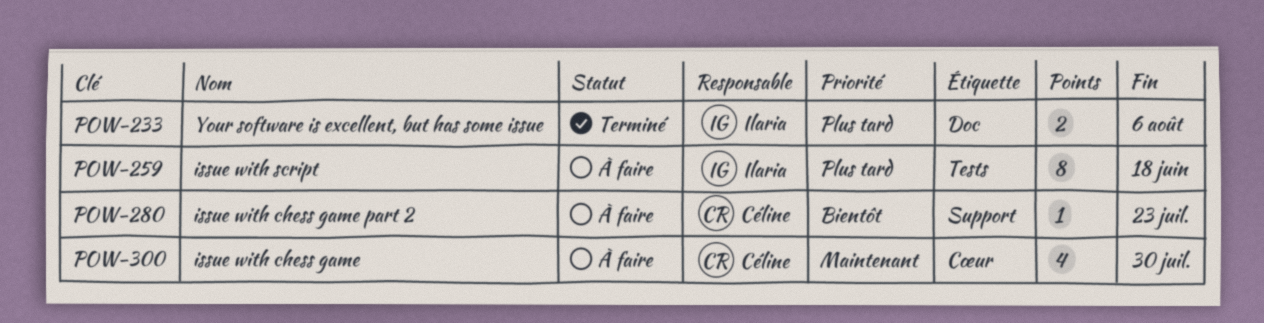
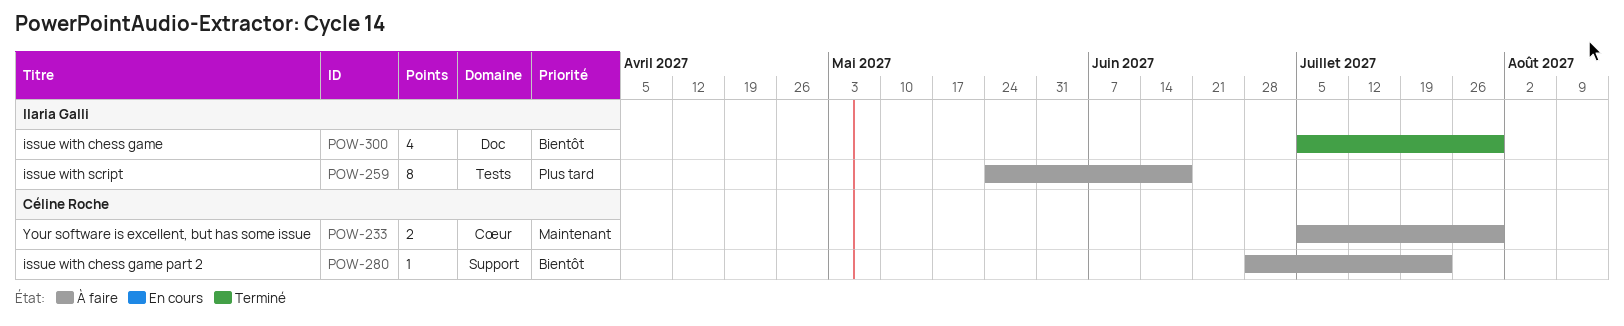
POW-233, status: Terminé -> À faire
POW-233, owner: Ilaria Galli -> Céline Roche
POW-233, priority: Plus tard -> Maintenant
POW-233, label: Doc -> Cœur
POW-233, due: Aug 6 -> Jul 30
POW-300, status: À faire -> Terminé
POW-300, owner: Céline Roche -> Ilaria Galli
POW-300, priority: Maintenant -> Bientôt
POW-300, label: Cœur -> Doc

